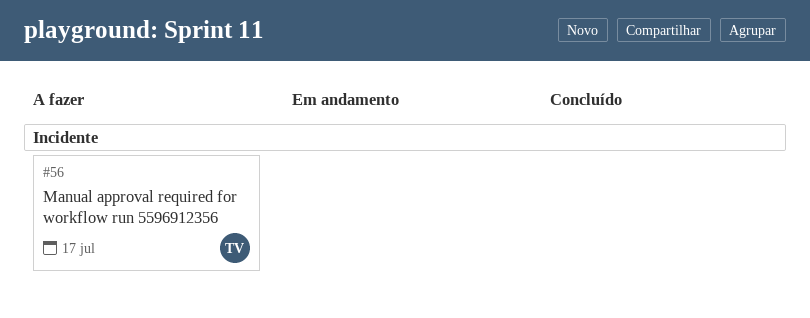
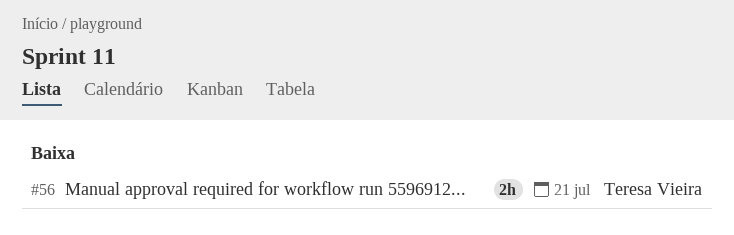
#56, due: Jul 17 -> Jul 21

